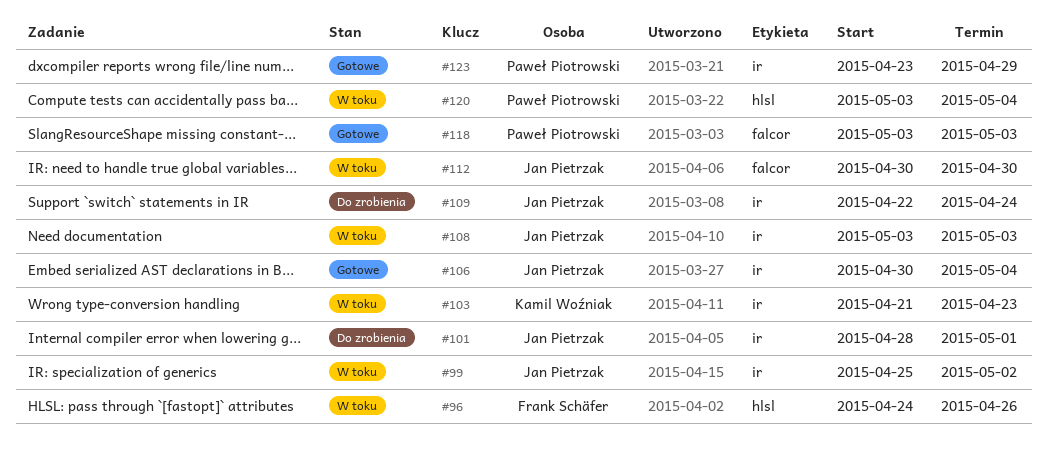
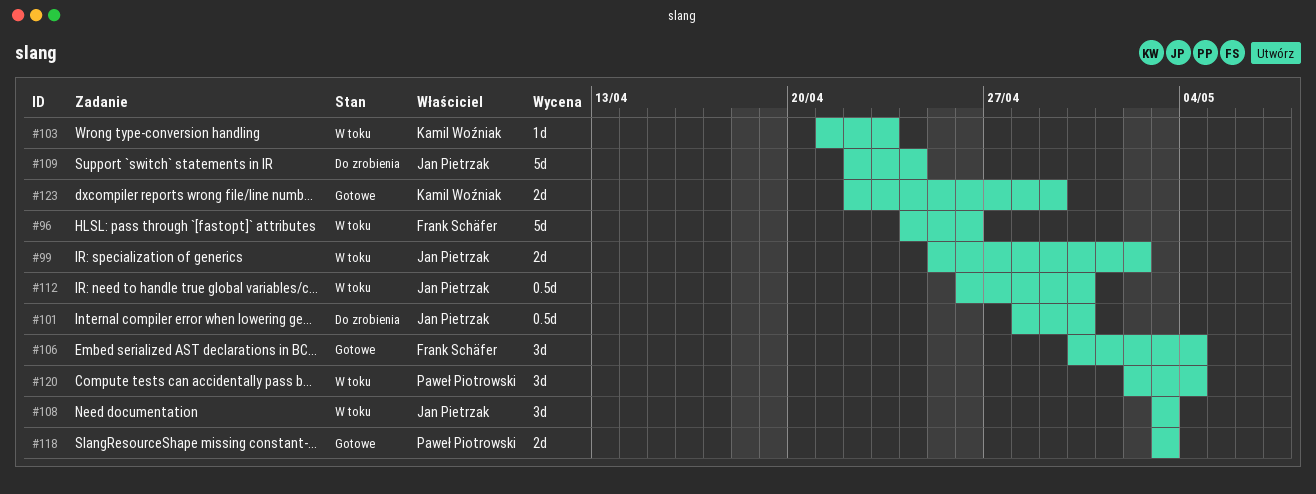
#101, due: May 1 -> Apr 30
#106, owner: Jan Pietrzak -> Frank Schäfer
#112, start: Apr 30 -> Apr 26
#120, start: May 3 -> May 2
#123, owner: Paweł Piotrowski -> Kamil Woźniak
#123, start: Apr 23 -> Apr 22

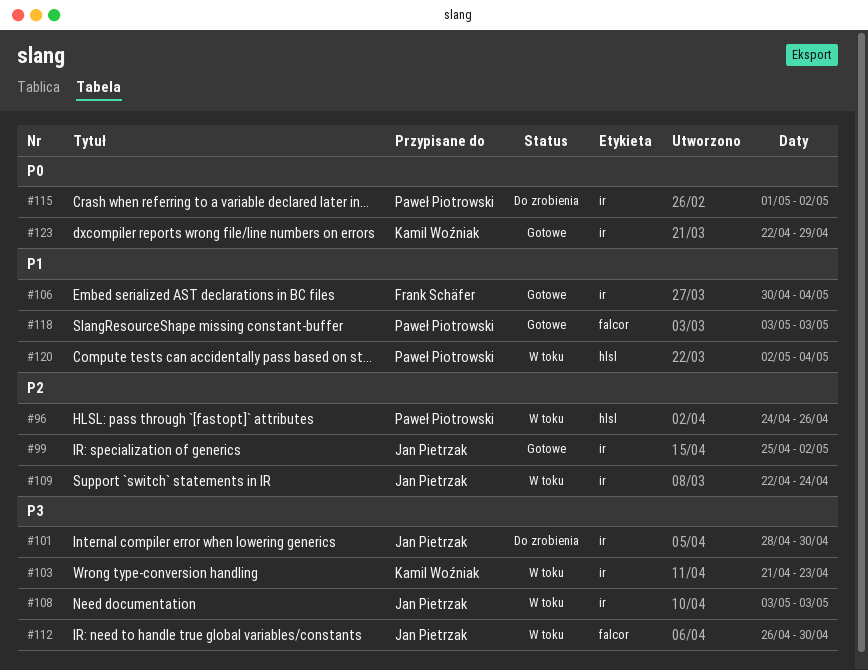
#96, owner: Frank Schäfer -> Paweł Piotrowski
#99, status: W toku -> Gotowe
#109, status: Do zrobienia -> W toku
#115: none -> present

